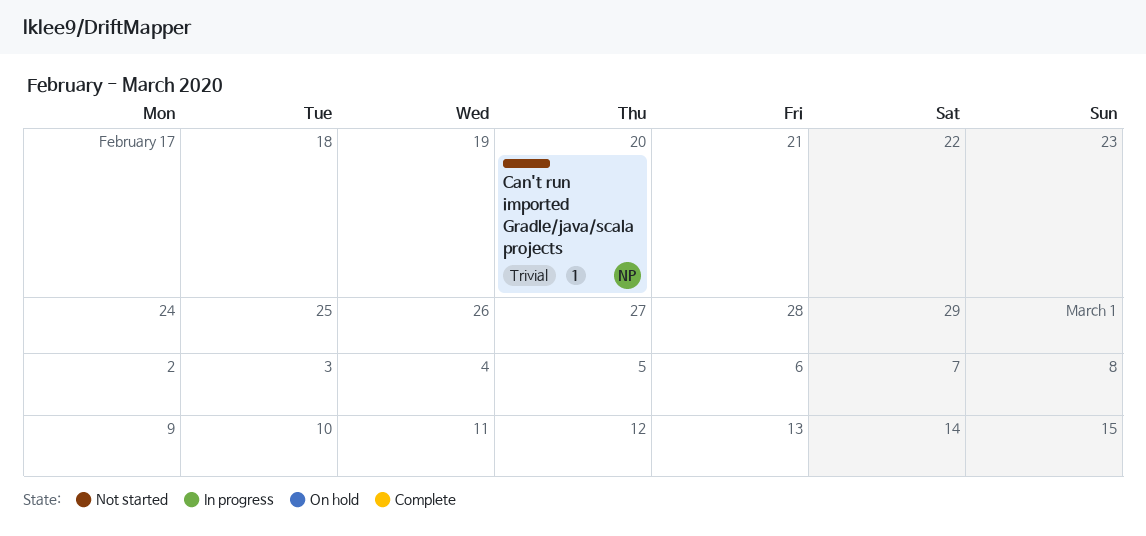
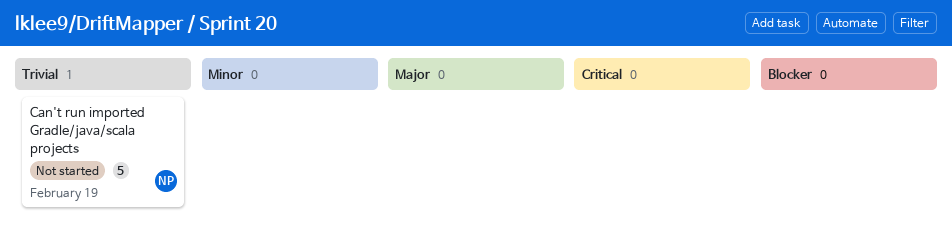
Can't run imported Gradle/java/scala projects, estimate: 1 -> 5
Can't run imported Gradle/java/scala projects, due: Feb 20 -> Feb 19

